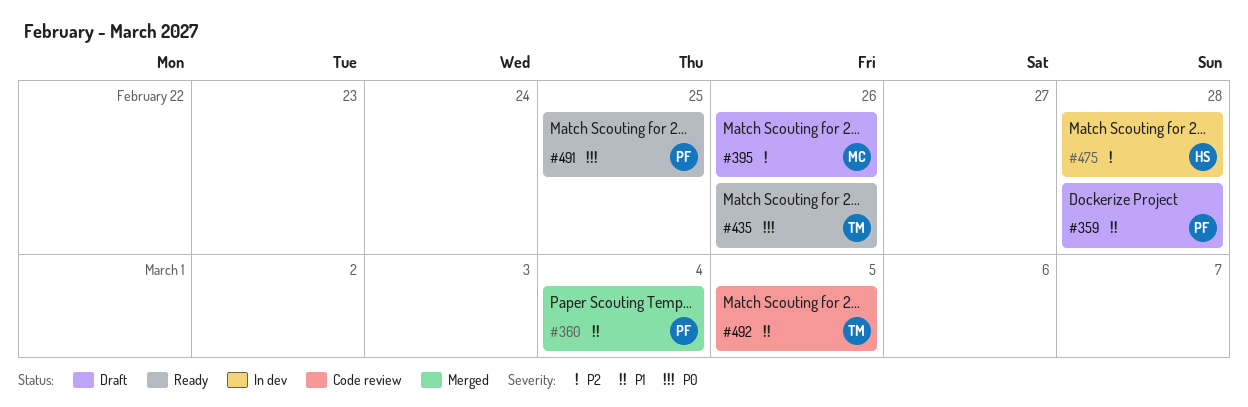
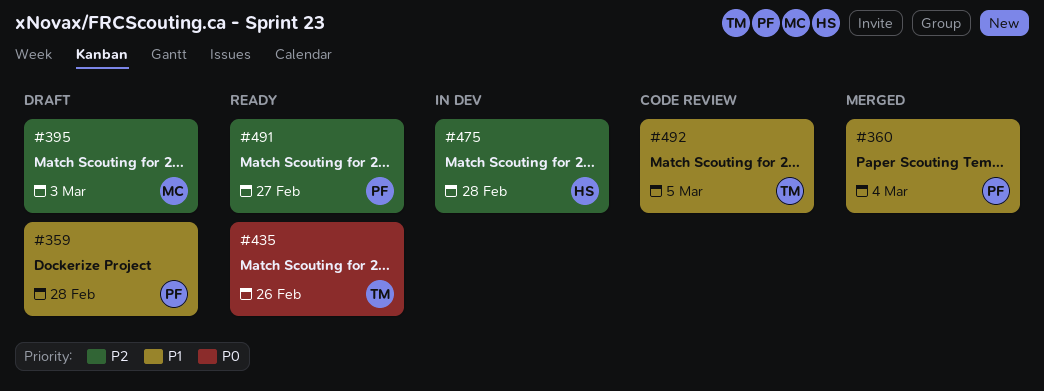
#395, due: Feb 26 -> Mar 3
#491, priority: P0 -> P2
#491, due: Feb 25 -> Feb 27

